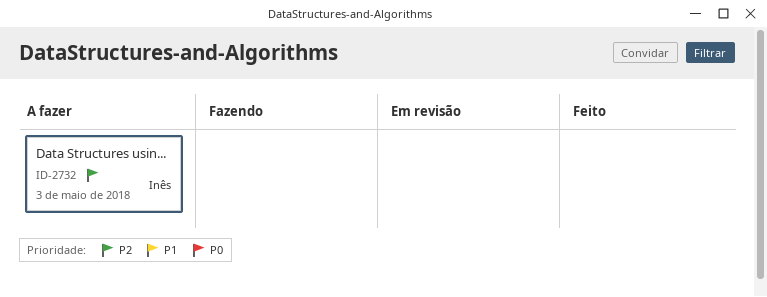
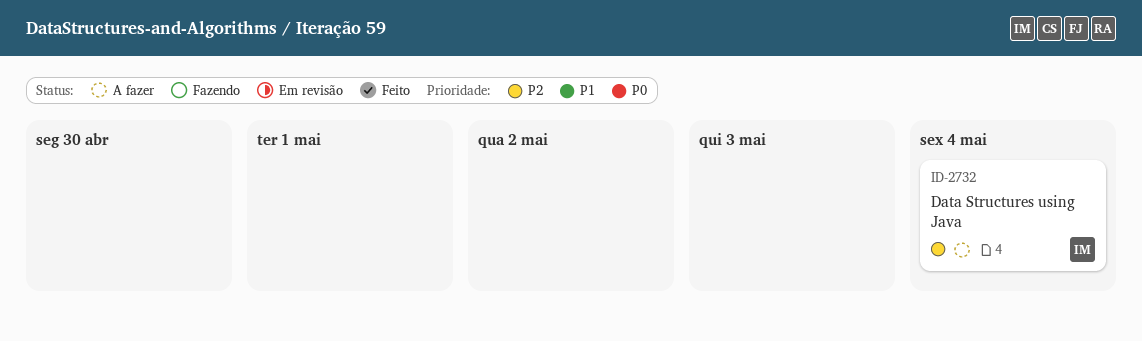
ID-2732, due: May 3 -> May 4

